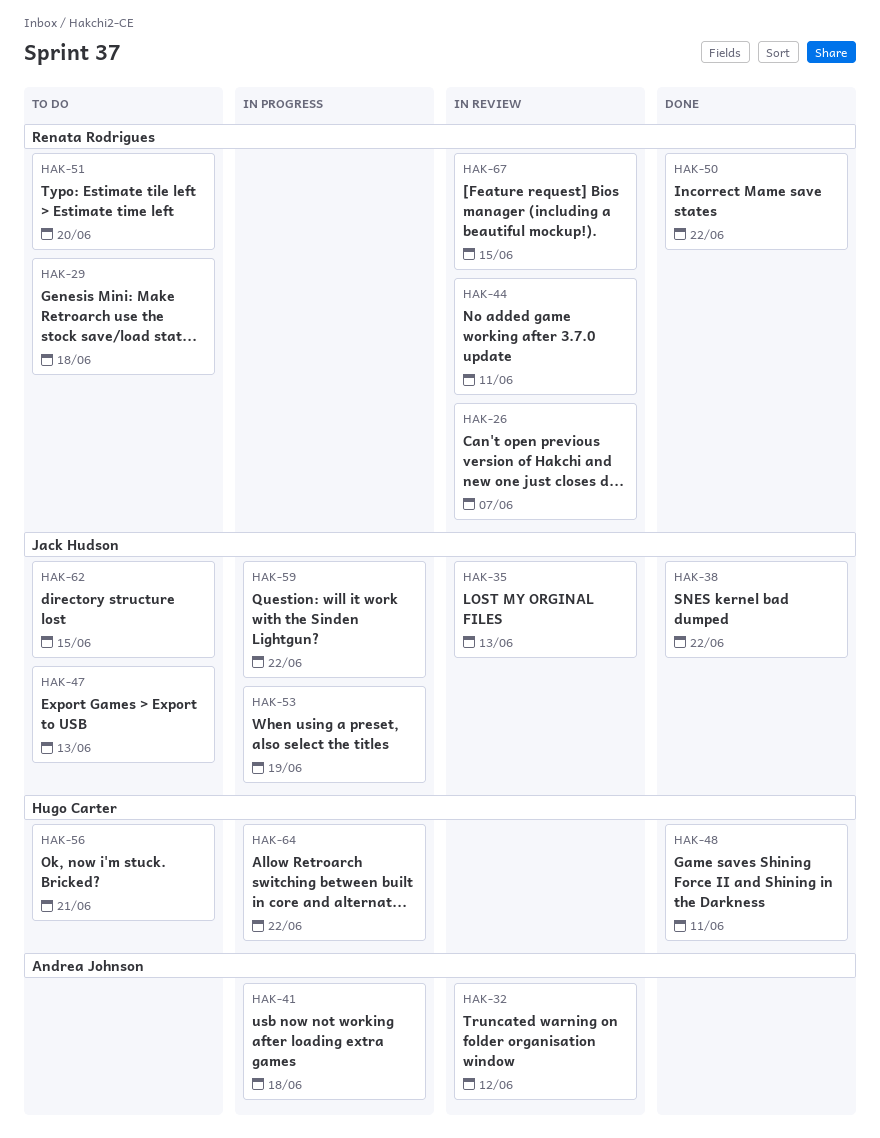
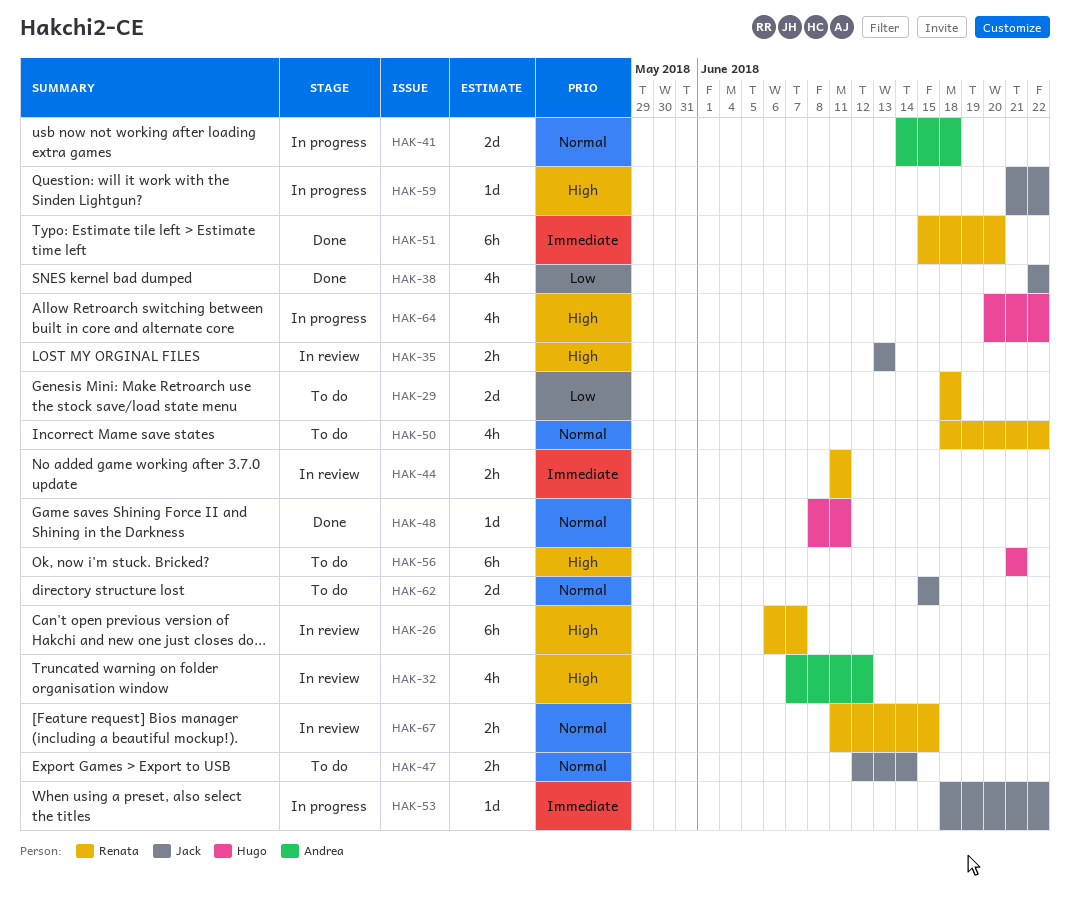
HAK-47, due: Jun 13 -> Jun 14
HAK-50, status: Done -> To do
HAK-51, status: To do -> Done
HAK-53, due: Jun 19 -> Jun 22

